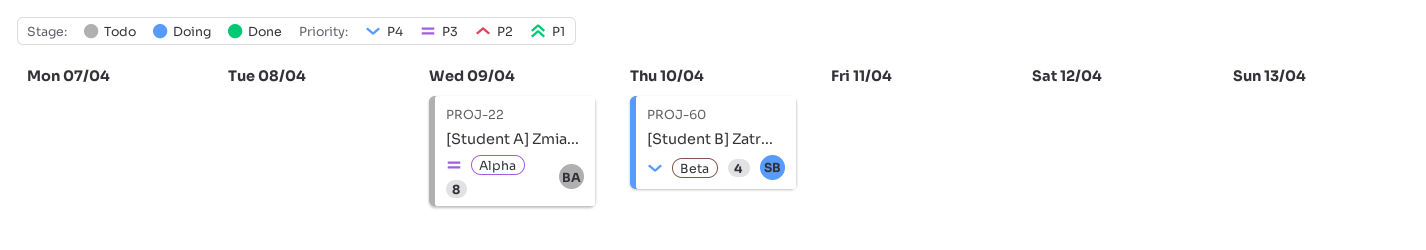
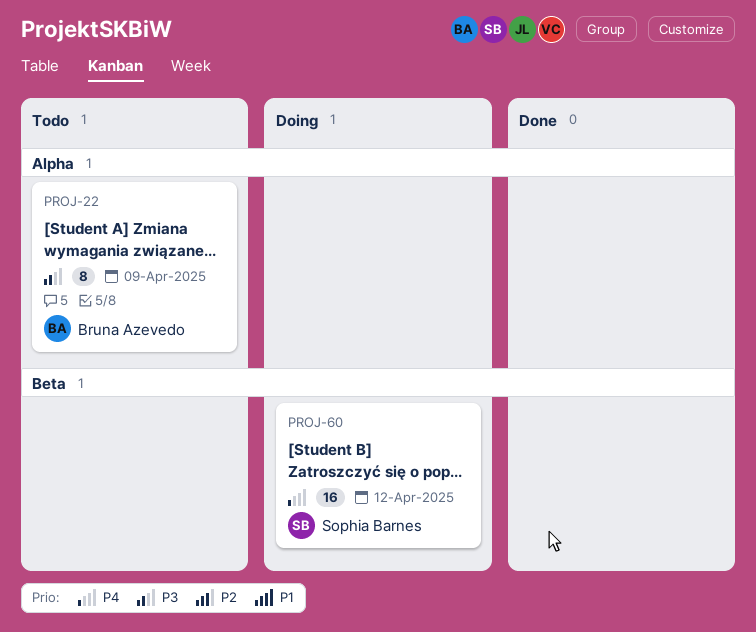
PROJ-60, estimate: 4 -> 16
PROJ-60, due: Apr 10 -> Apr 12

